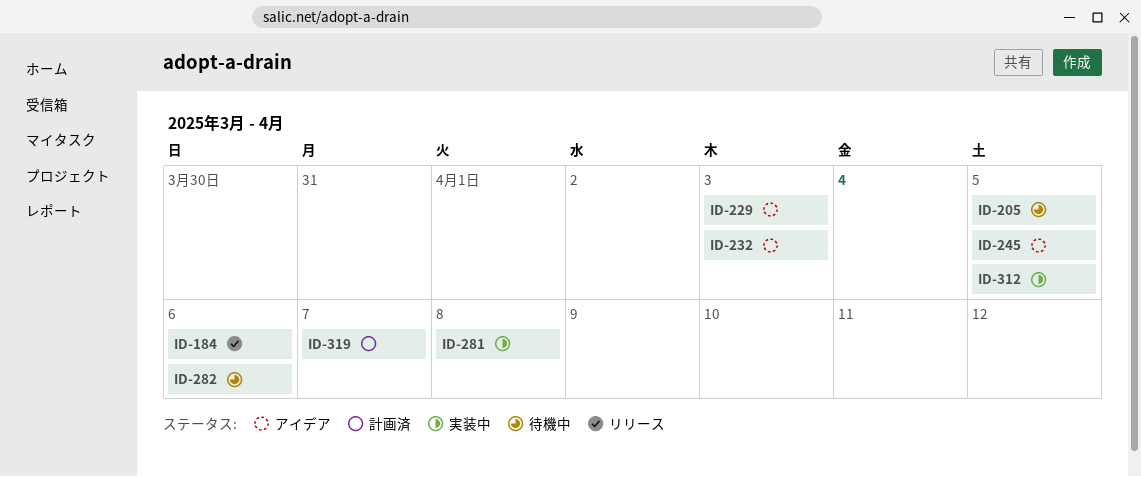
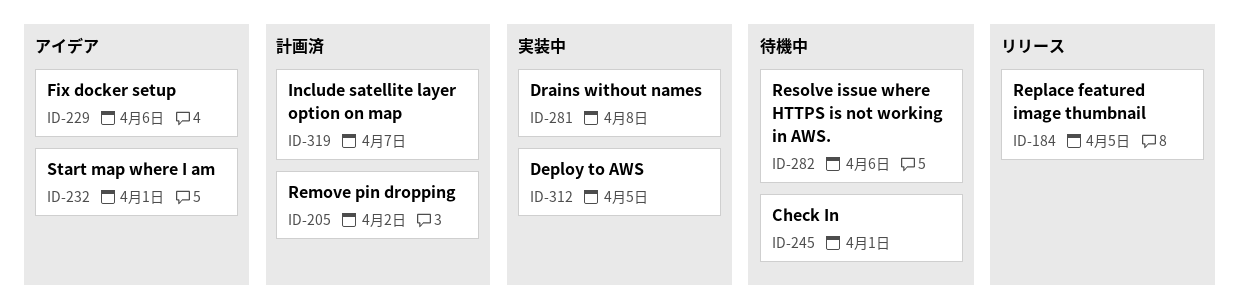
ID-184, due: Apr 6 -> Apr 5
ID-205, status: 待機中 -> 計画済
ID-205, due: Apr 5 -> Apr 2
ID-229, due: Apr 3 -> Apr 6
ID-232, due: Apr 3 -> Apr 1
ID-245, status: アイデア -> 待機中
ID-245, due: Apr 5 -> Apr 1

